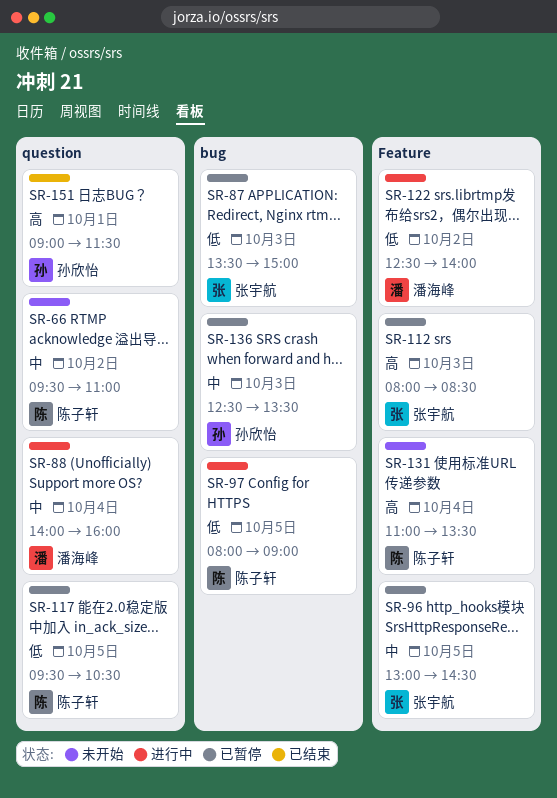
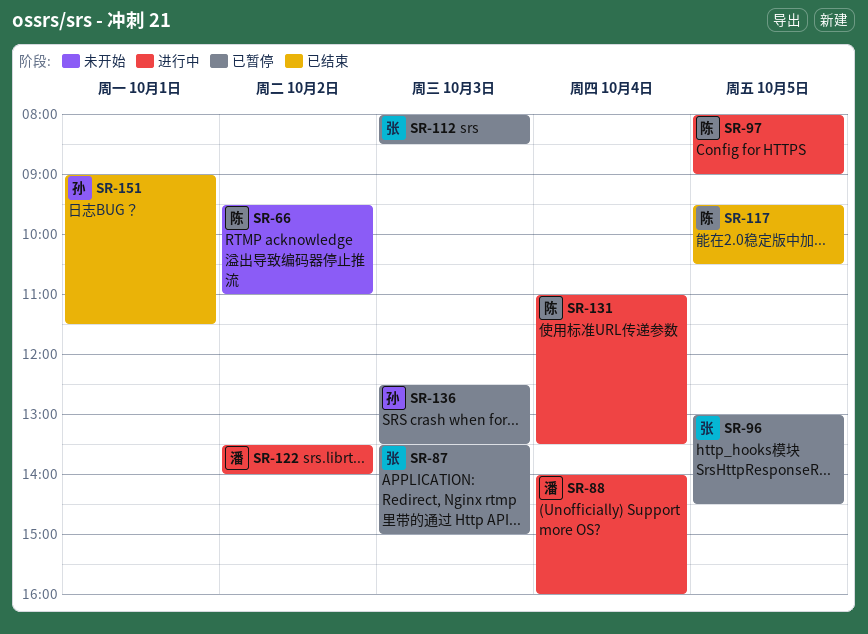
SR-117, status: 已暂停 -> 已结束
SR-122, begins: 12:30 -> 13:30
SR-131, status: 未开始 -> 进行中

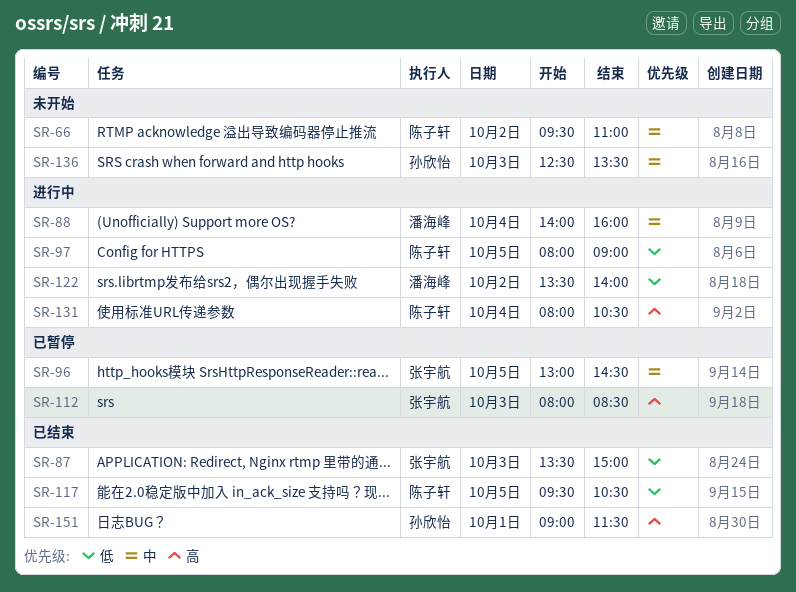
SR-87, status: 已暂停 -> 已结束
SR-131, begins: 11:00 -> 08:00
SR-131, ends: 13:30 -> 10:30
SR-136, status: 已暂停 -> 未开始

